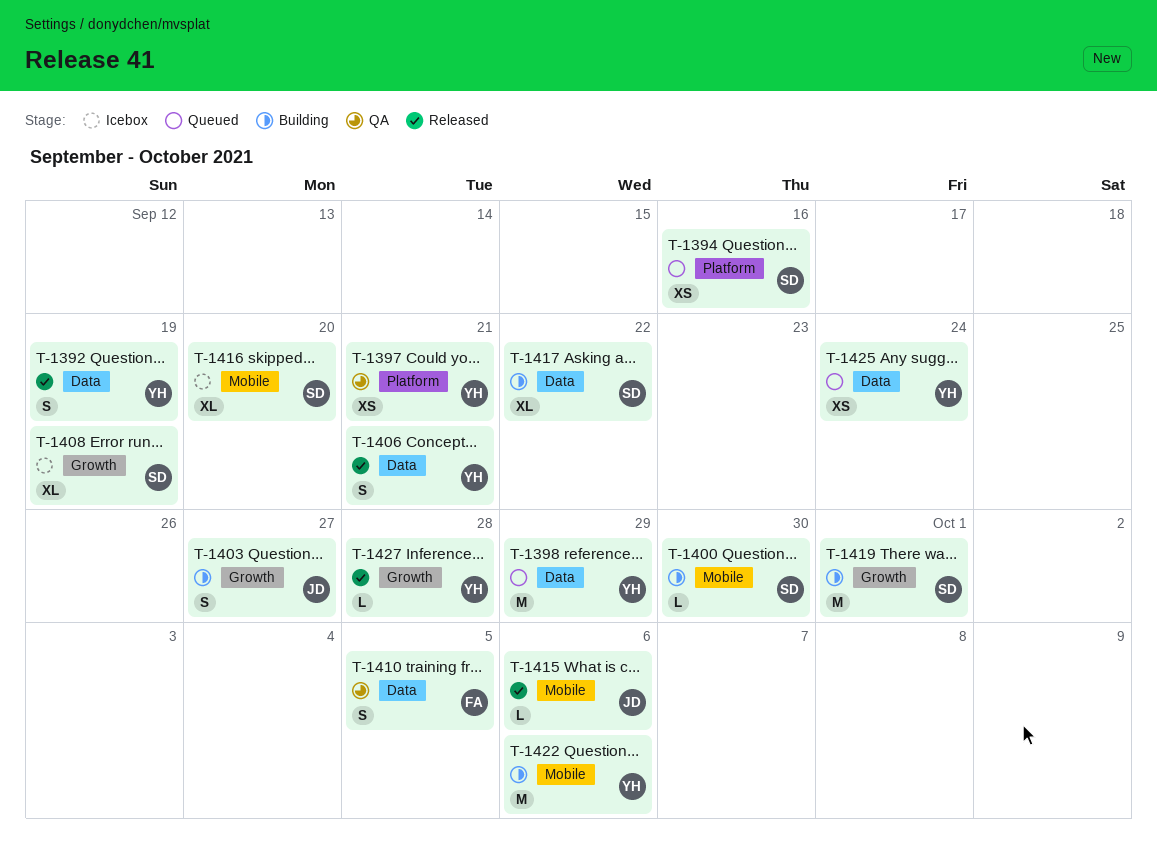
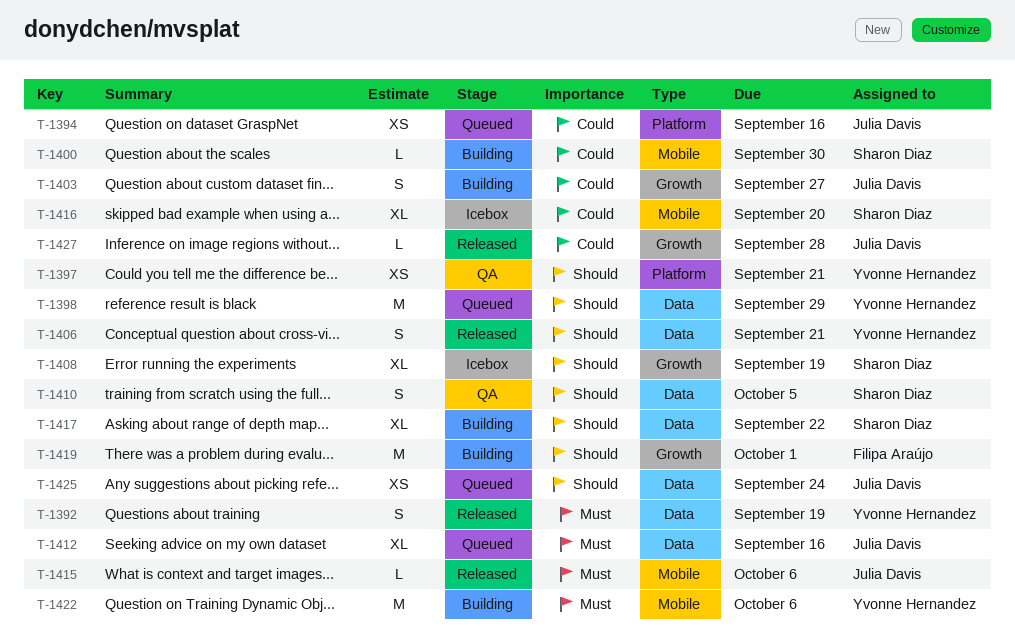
T-1394, owner: Sharon Diaz -> Julia Davis
T-1410, owner: Filipa Araújo -> Sharon Diaz
T-1412: none -> present
T-1419, owner: Sharon Diaz -> Filipa Araújo
T-1425, owner: Yvonne Hernandez -> Julia Davis
T-1427, owner: Yvonne Hernandez -> Julia Davis

